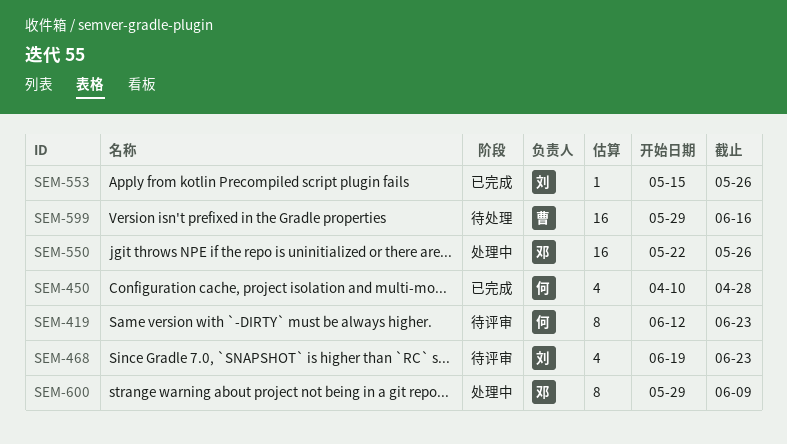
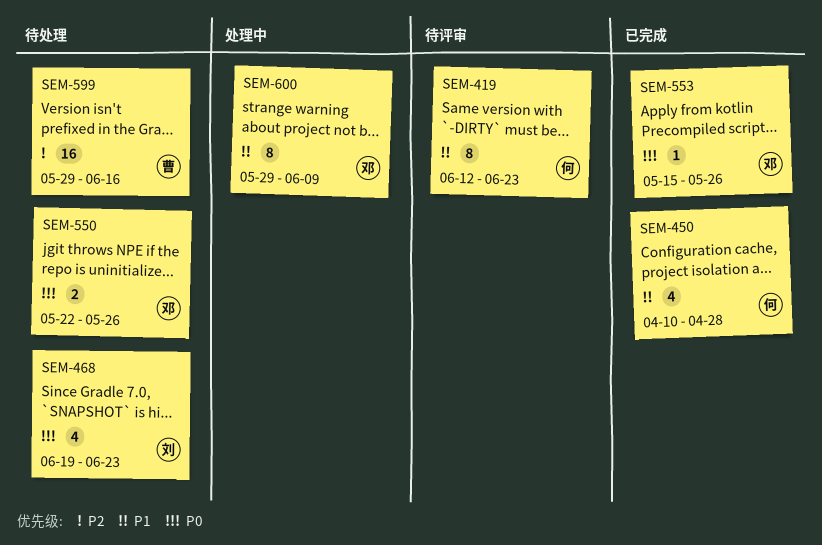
SEM-468, status: 待评审 -> 待处理
SEM-550, status: 处理中 -> 待处理
SEM-550, estimate: 16 -> 2
SEM-553, owner: 刘 -> 邓

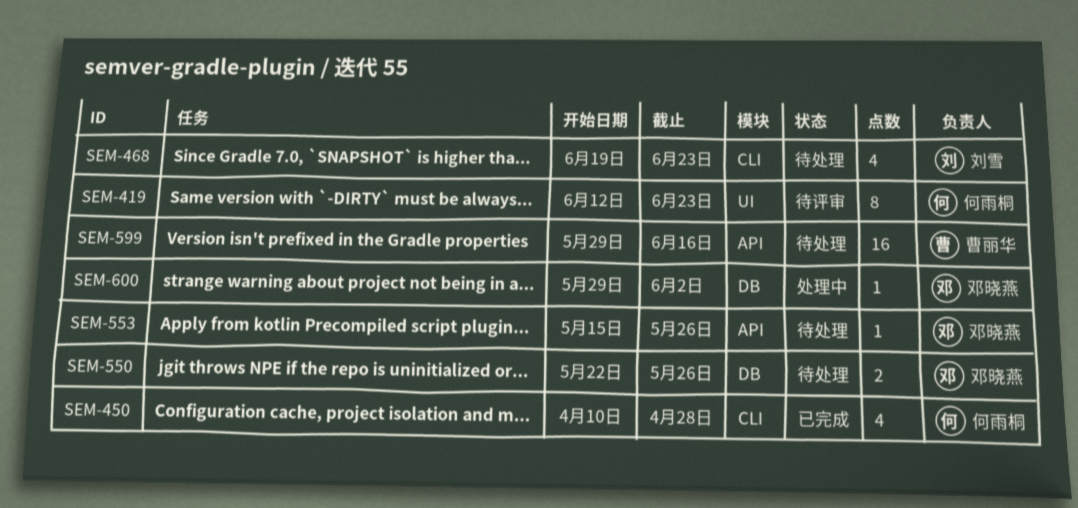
SEM-553, status: 已完成 -> 待处理
SEM-600, estimate: 8 -> 1
SEM-600, due: Jun 9 -> Jun 2

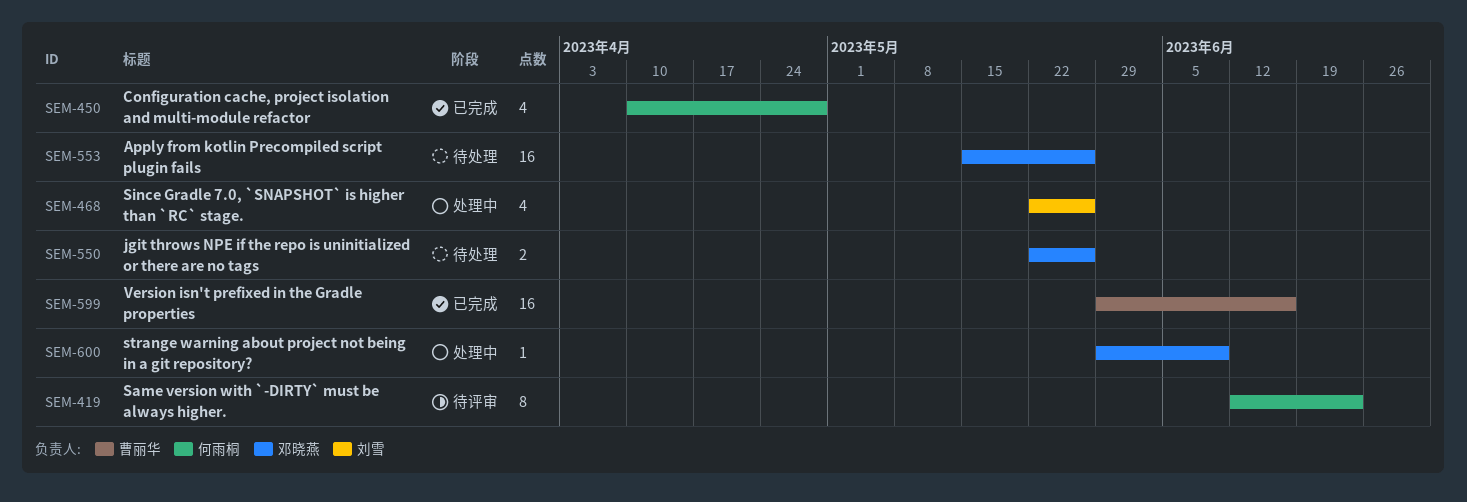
SEM-468, status: 待处理 -> 处理中
SEM-468, start: Jun 19 -> May 22
SEM-468, due: Jun 23 -> May 26
SEM-553, estimate: 1 -> 16
SEM-599, status: 待处理 -> 已完成
SEM-600, due: Jun 2 -> Jun 9

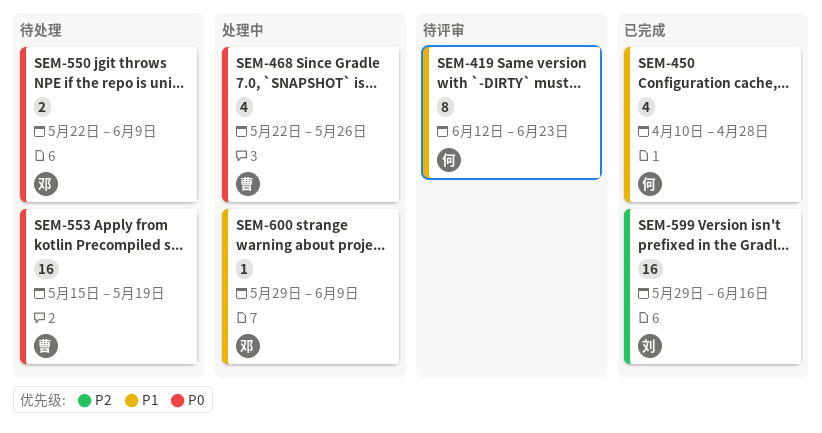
SEM-468, owner: 刘雪 -> 曹丽华
SEM-550, due: May 26 -> Jun 9
SEM-553, owner: 邓晓燕 -> 曹丽华
SEM-553, due: May 26 -> May 19
SEM-599, owner: 曹丽华 -> 刘雪

